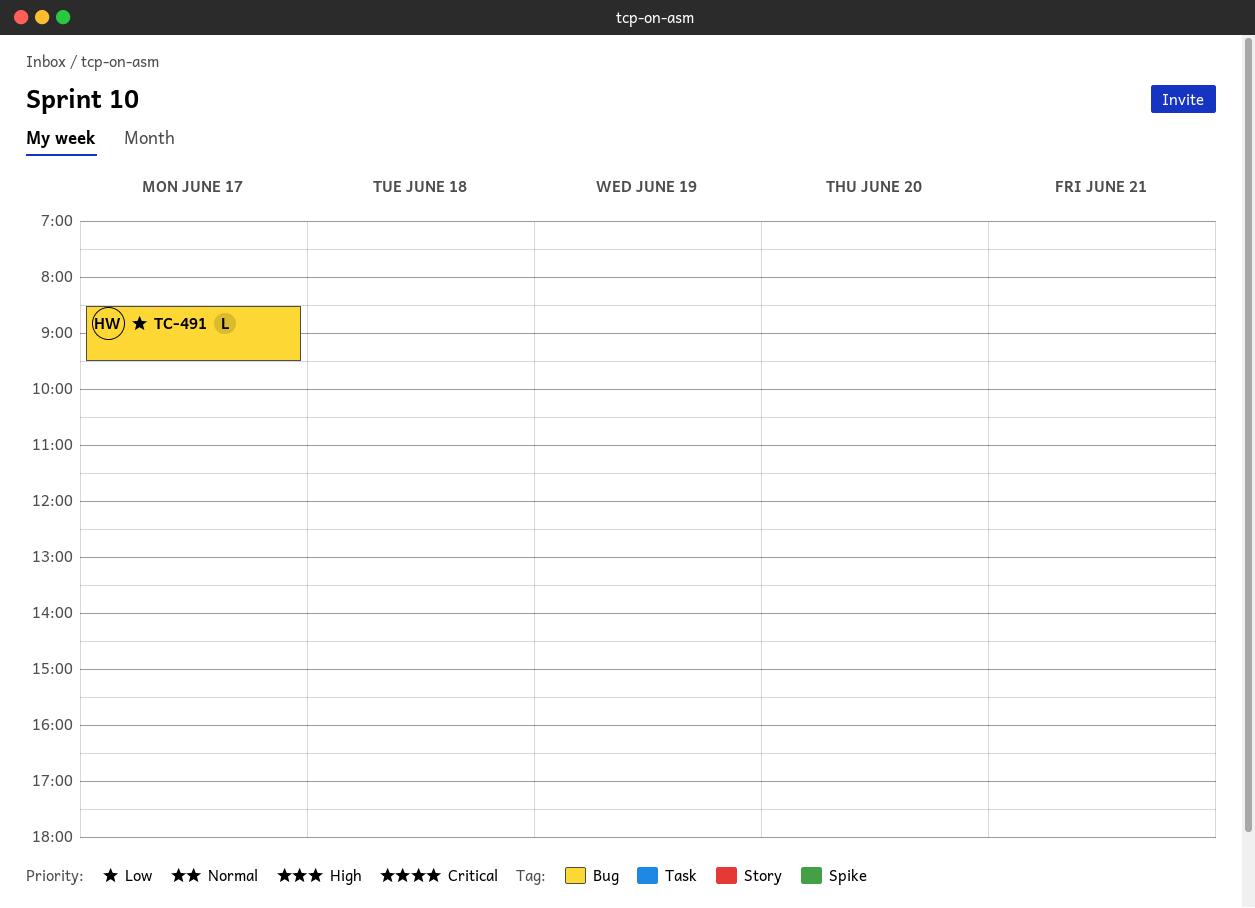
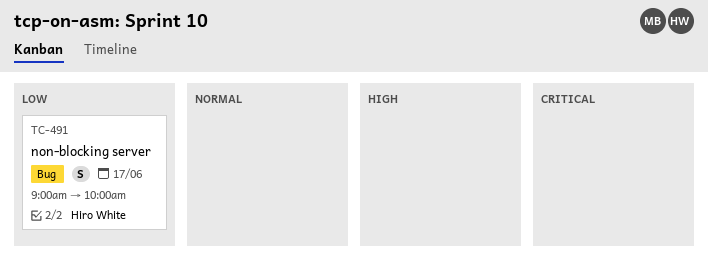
TC-491, estimate: L -> S
TC-491, begins: 08:30 -> 09:00
TC-491, ends: 09:30 -> 10:00

